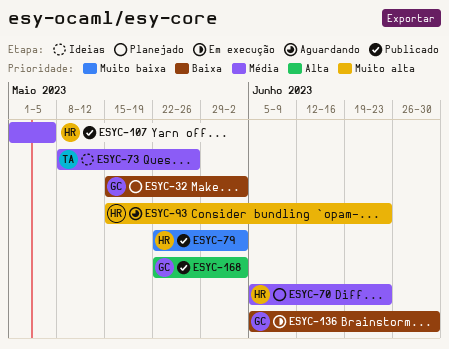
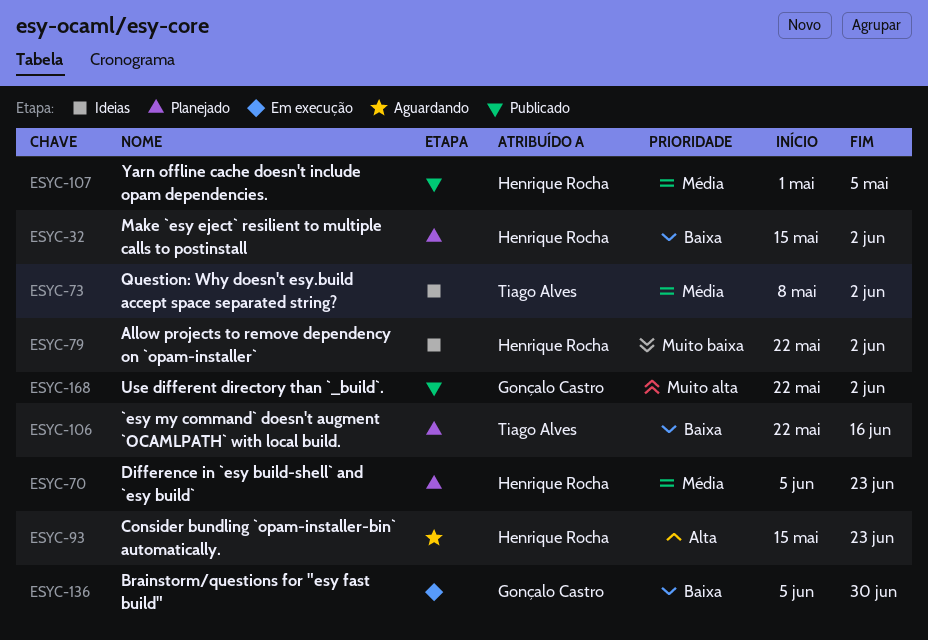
ESYC-32, owner: Gonçalo Castro -> Henrique Rocha
ESYC-73, due: May 26 -> Jun 2
ESYC-79, status: Publicado -> Ideias
ESYC-93, priority: Muito alta -> Alta
ESYC-106: none -> present
ESYC-168, priority: Alta -> Muito alta

